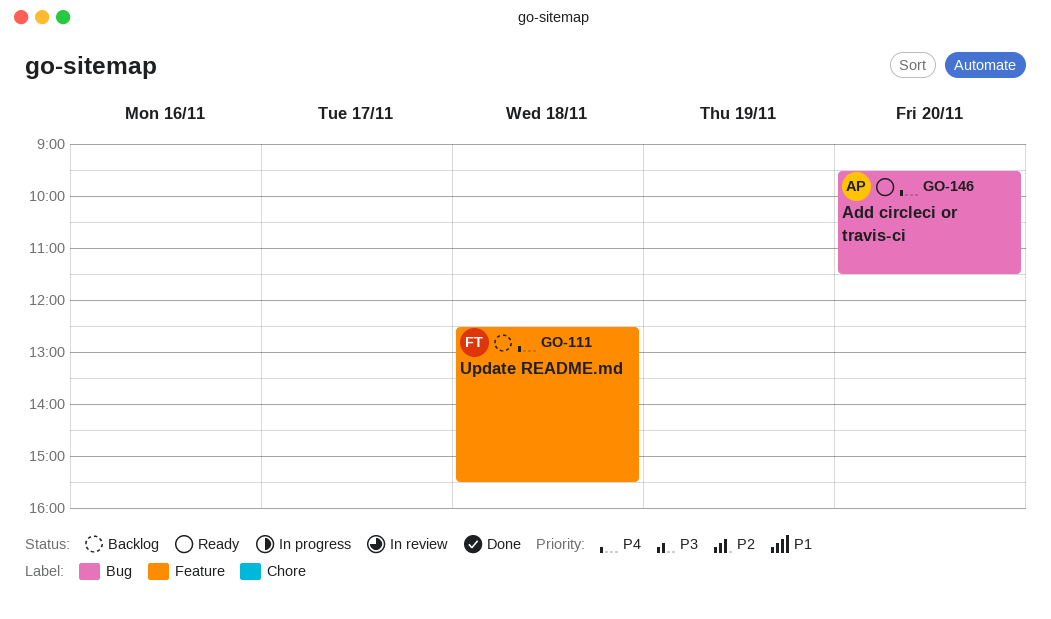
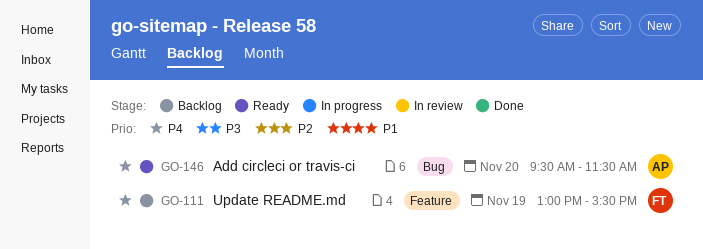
GO-111, day: Nov 18 -> Nov 19
GO-111, begins: 12:30 -> 13:00

